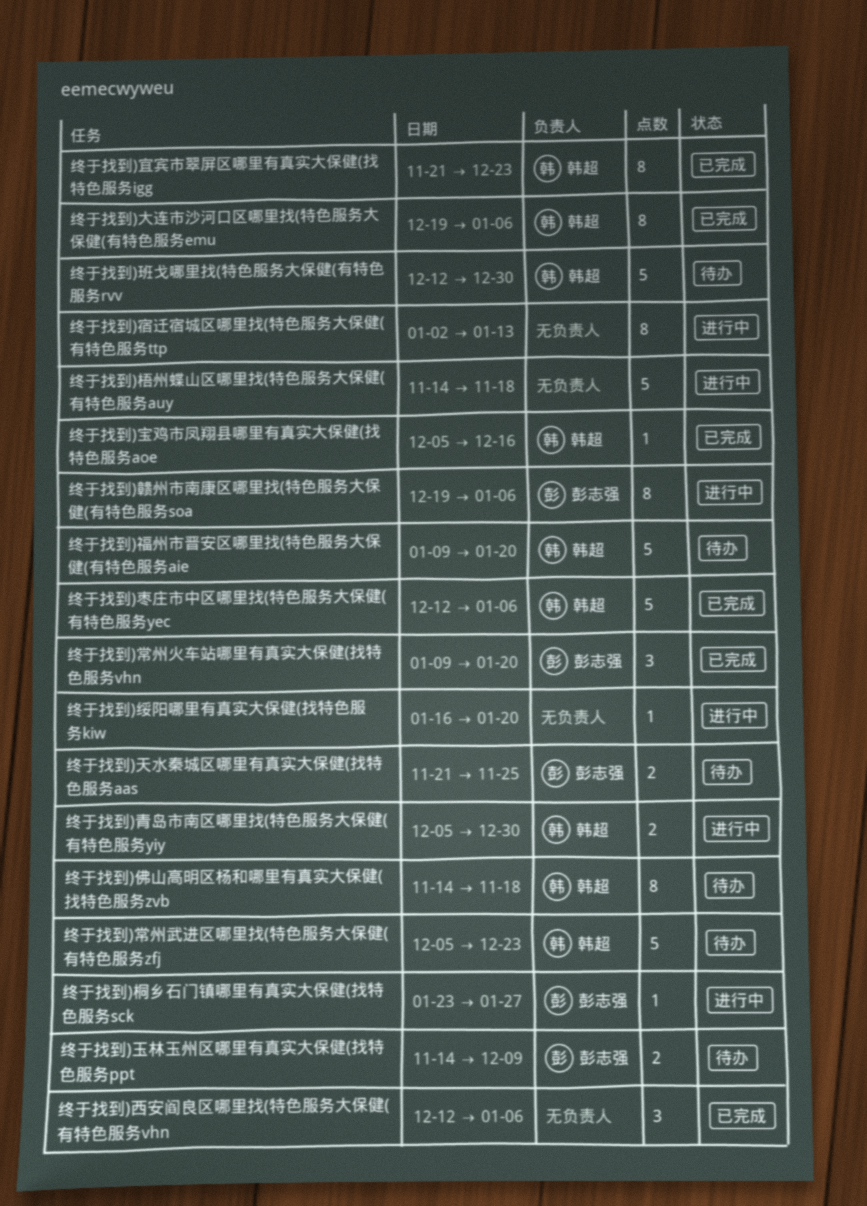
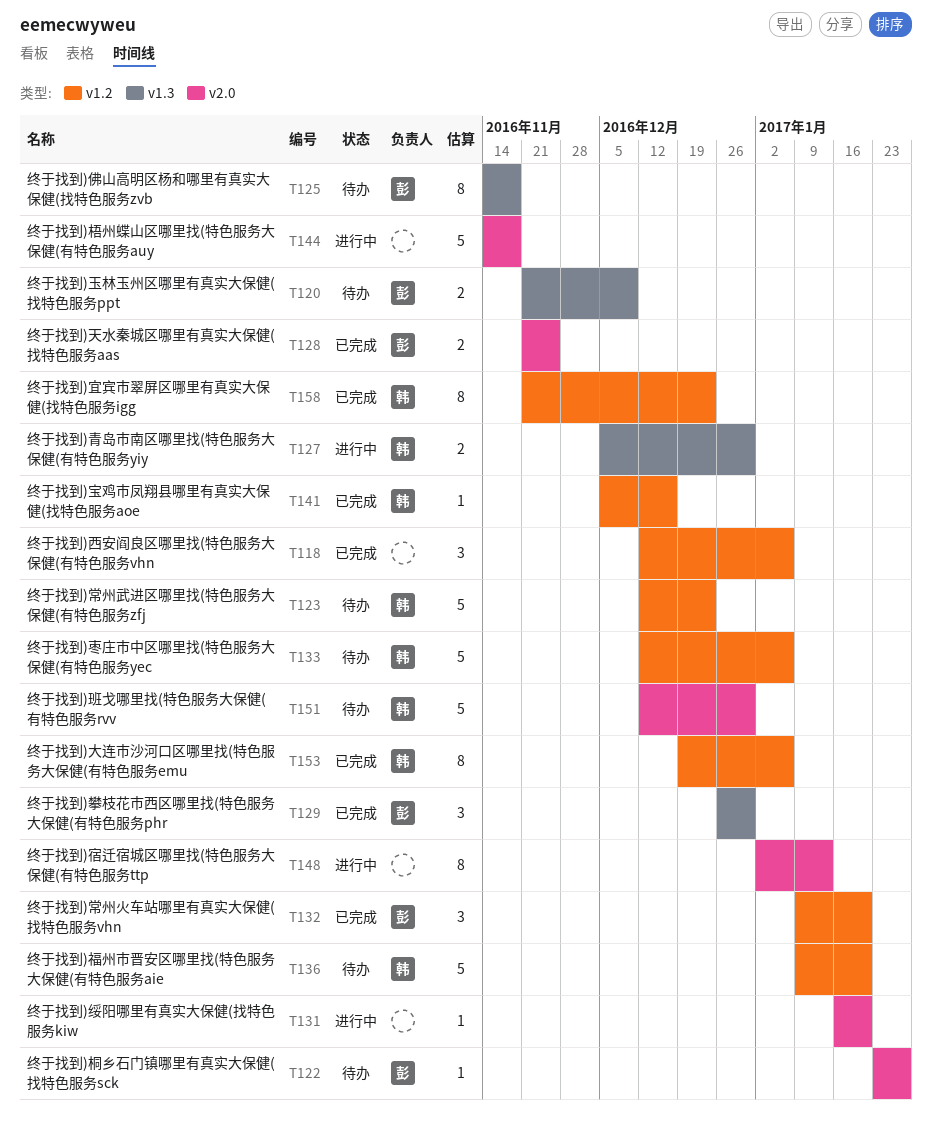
终于找到)佛山高明区杨和哪里有真实大保健(找特色服务zvb, owner: 韩超 -> 彭志强
终于找到)天水秦城区哪里有真实大保健(找特色服务aas, status: 待办 -> 已完成
终于找到)常州武进区哪里找(特色服务大保健(有特色服务zfj, start: Dec 5 -> Dec 12
终于找到)攀枝花市西区哪里找(特色服务大保健(有特色服务phr: none -> present
终于找到)枣庄市中区哪里找(特色服务大保健(有特色服务yec, status: 已完成 -> 待办
终于找到)桐乡石门镇哪里有真实大保健(找特色服务sck, status: 进行中 -> 待办
终于找到)玉林玉州区哪里有真实大保健(找特色服务ppt, start: Nov 14 -> Nov 21
终于找到)赣州市南康区哪里找(特色服务大保健(有特色服务soa: present -> none

